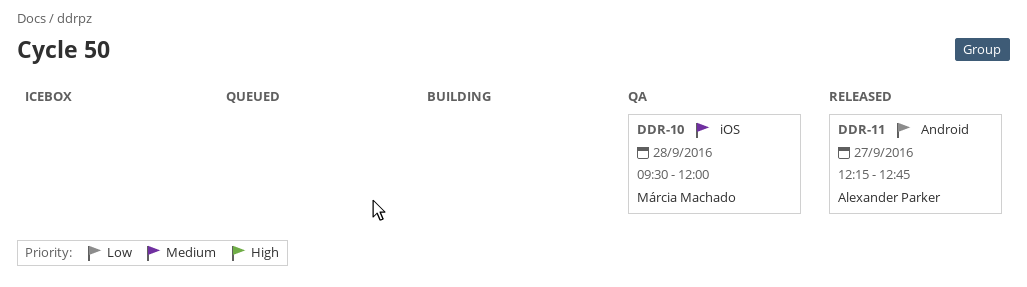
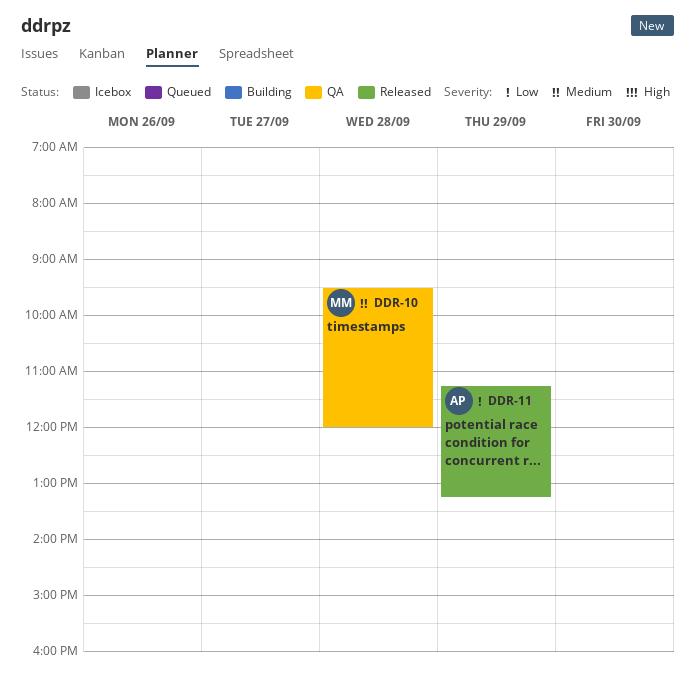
DDR-11, day: Sep 27 -> Sep 29
DDR-11, begins: 12:15 -> 11:15
DDR-11, ends: 12:45 -> 13:15

